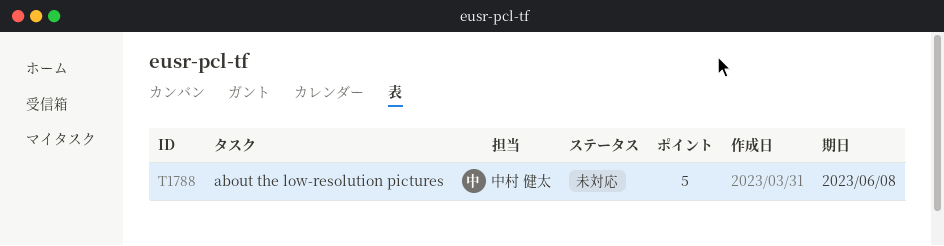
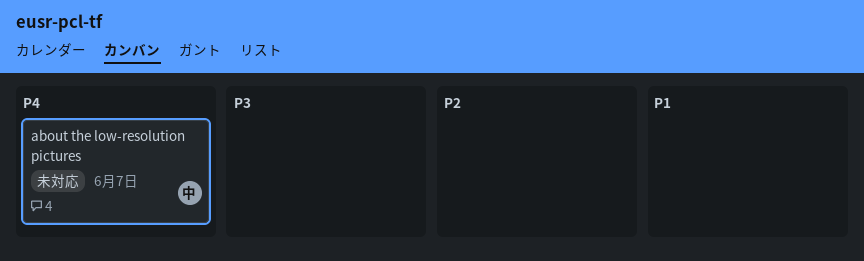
about the low-resolution pictures, due: Jun 8 -> Jun 7

